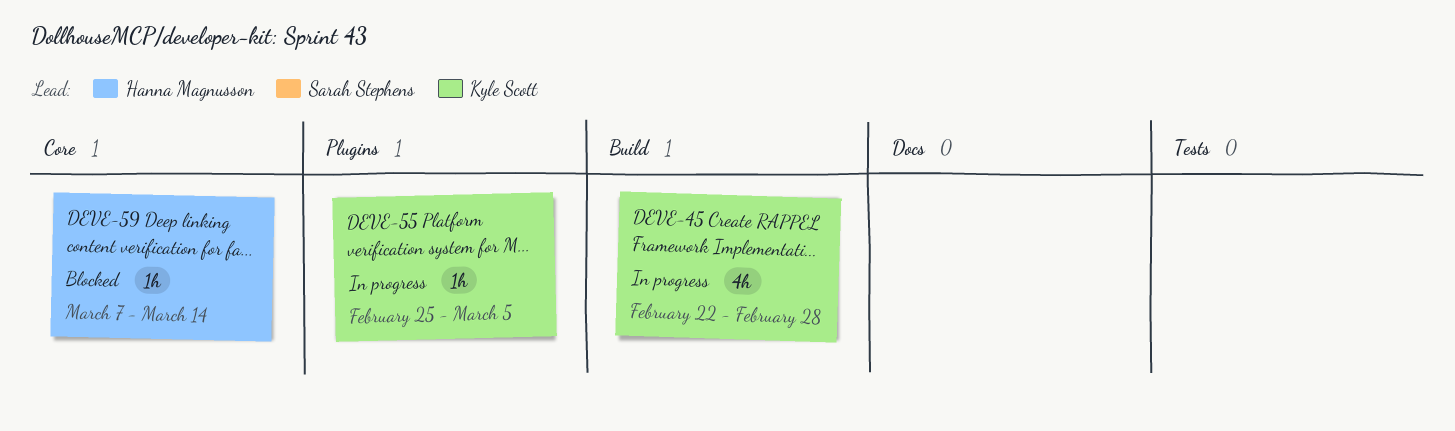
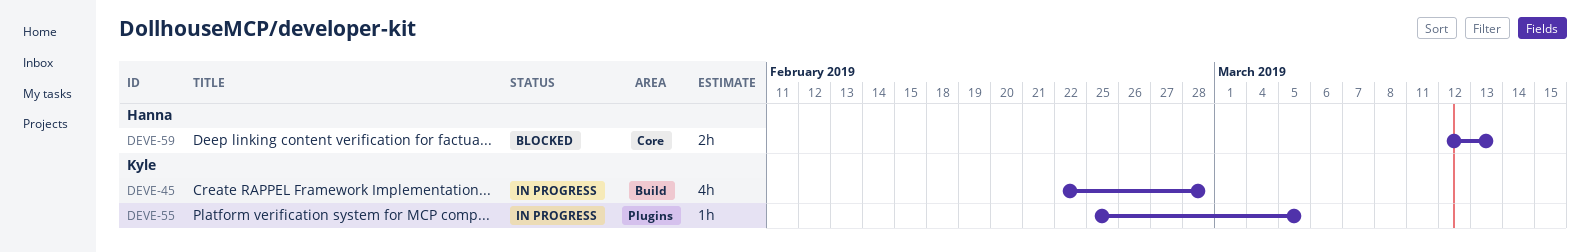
DEVE-59, estimate: 1h -> 2h
DEVE-59, start: Mar 7 -> Mar 12
DEVE-59, due: Mar 14 -> Mar 13

